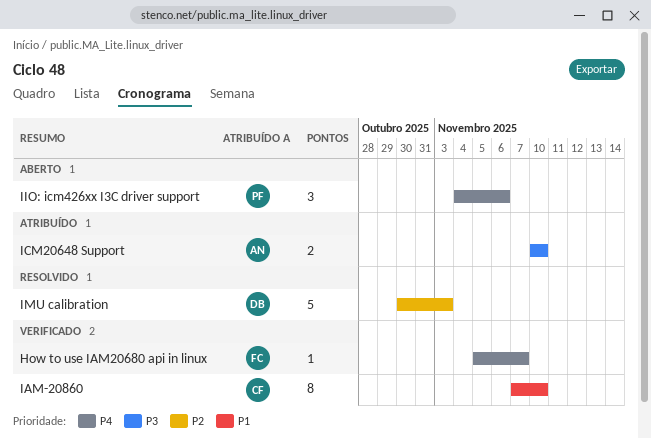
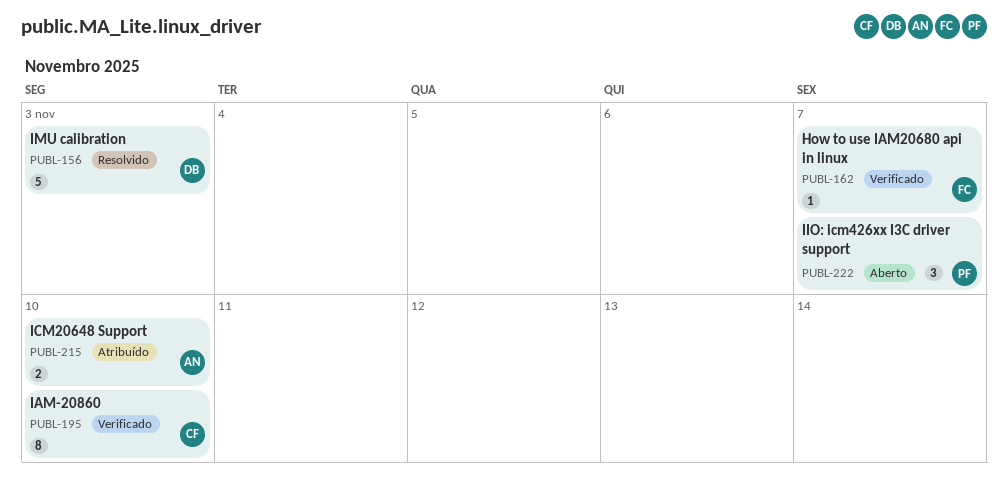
IIO: icm426xx I3C driver support, due: Nov 6 -> Nov 7

